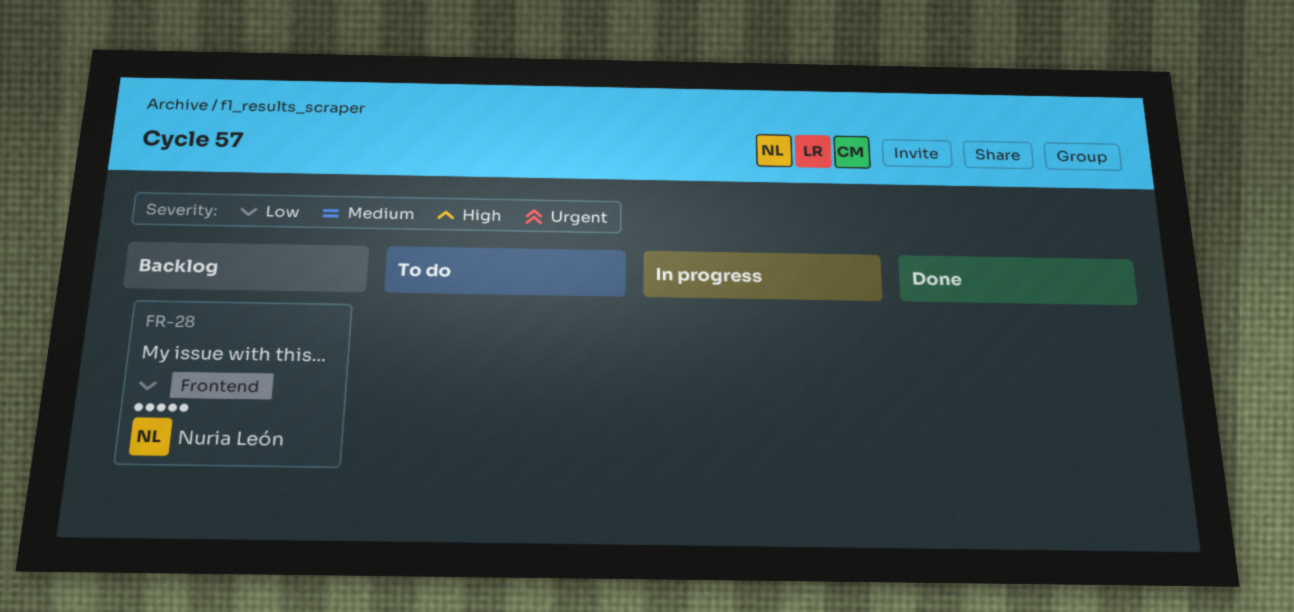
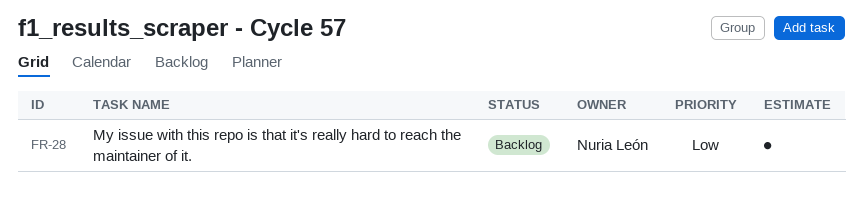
FR-28, estimate: 5 -> 1

